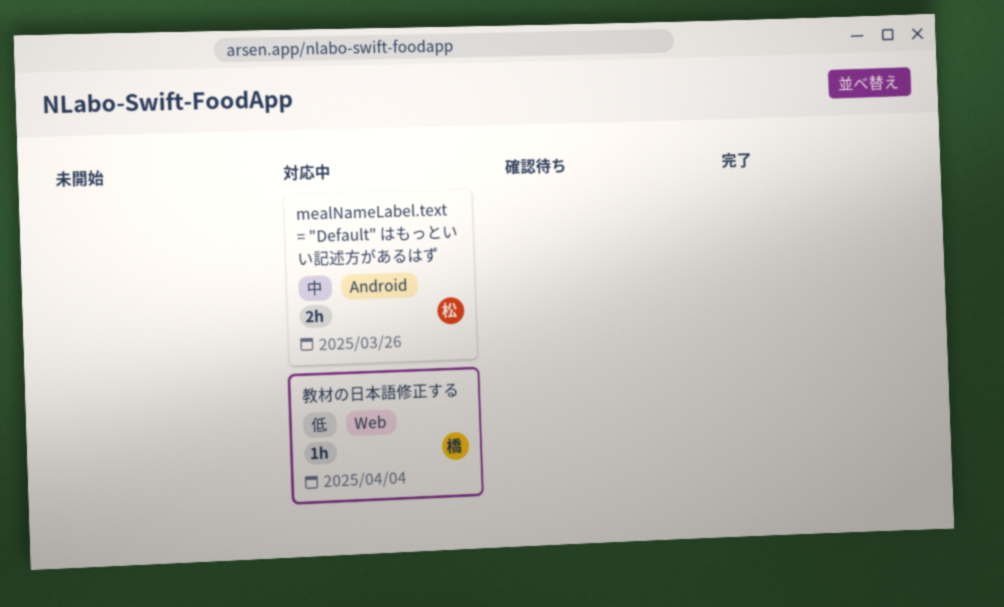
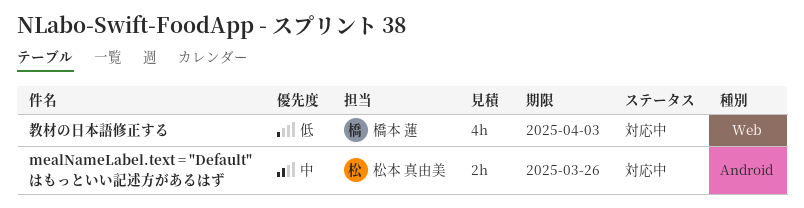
教材の日本語修正する, estimate: 1h -> 4h
教材の日本語修正する, due: Apr 4 -> Apr 3

